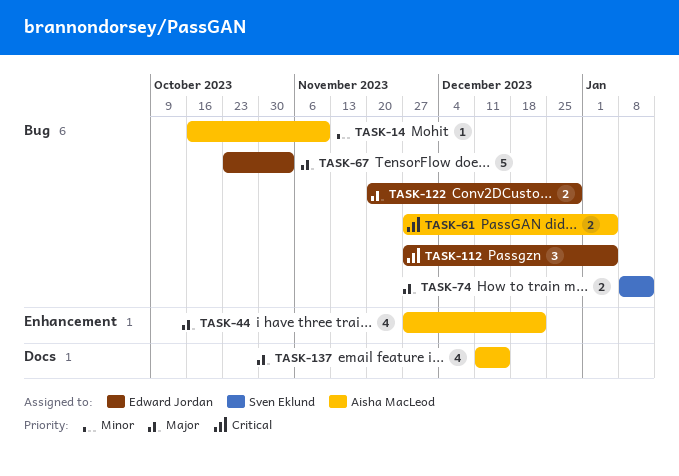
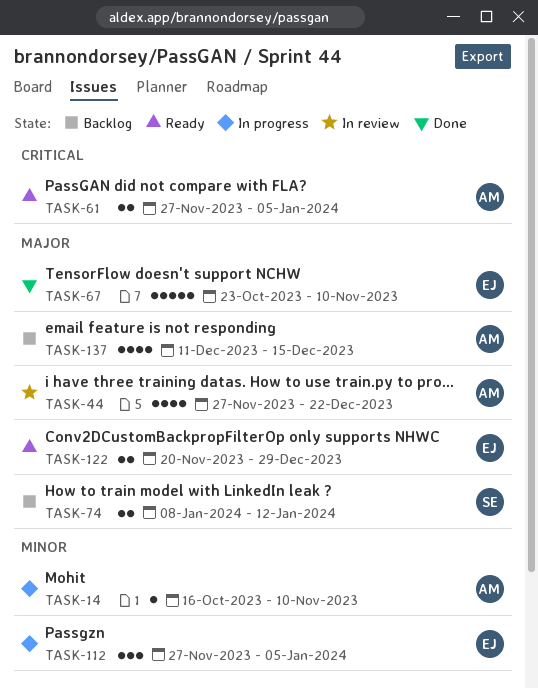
TASK-67, due: Nov 3 -> Nov 10
TASK-112, priority: Critical -> Minor

